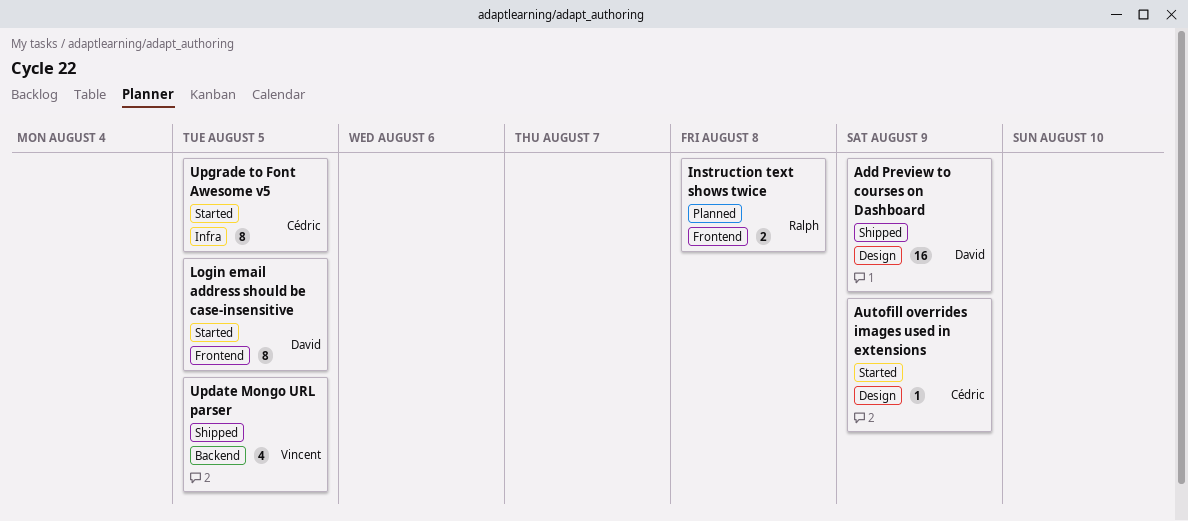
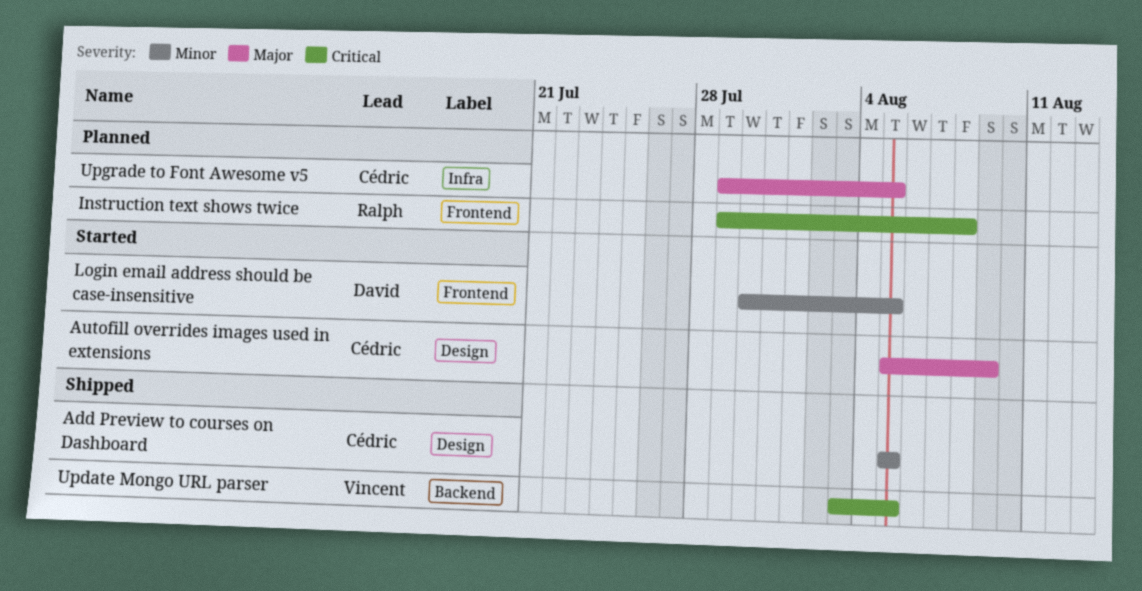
Add Preview to courses on Dashboard, owner: David -> Cédric
Add Preview to courses on Dashboard, due: Aug 9 -> Aug 5
Upgrade to Font Awesome v5, status: Started -> Planned

